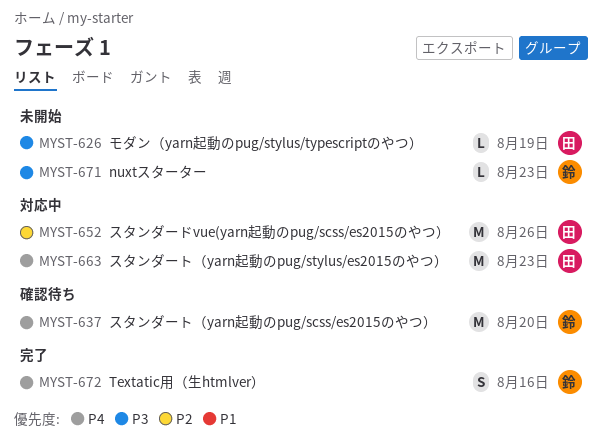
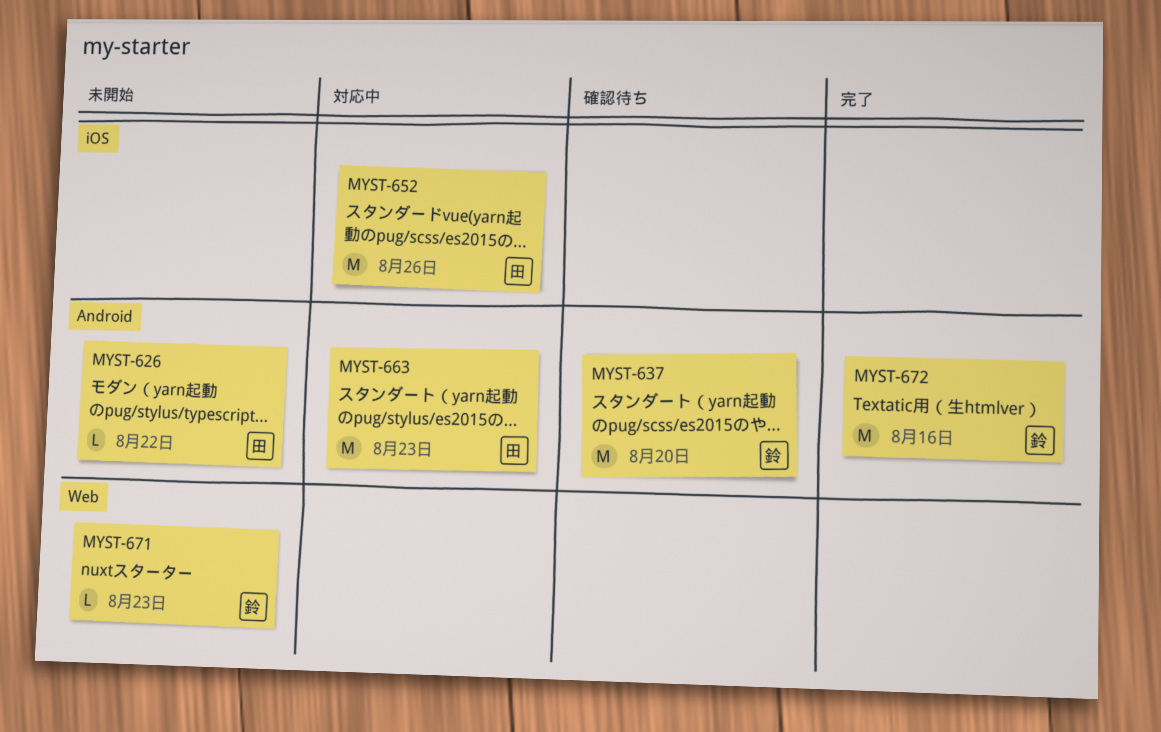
MYST-626, due: Aug 19 -> Aug 22
MYST-672, estimate: S -> M

